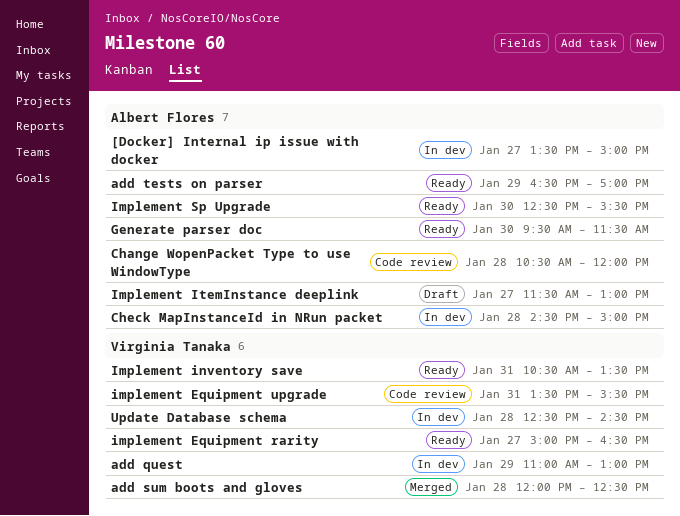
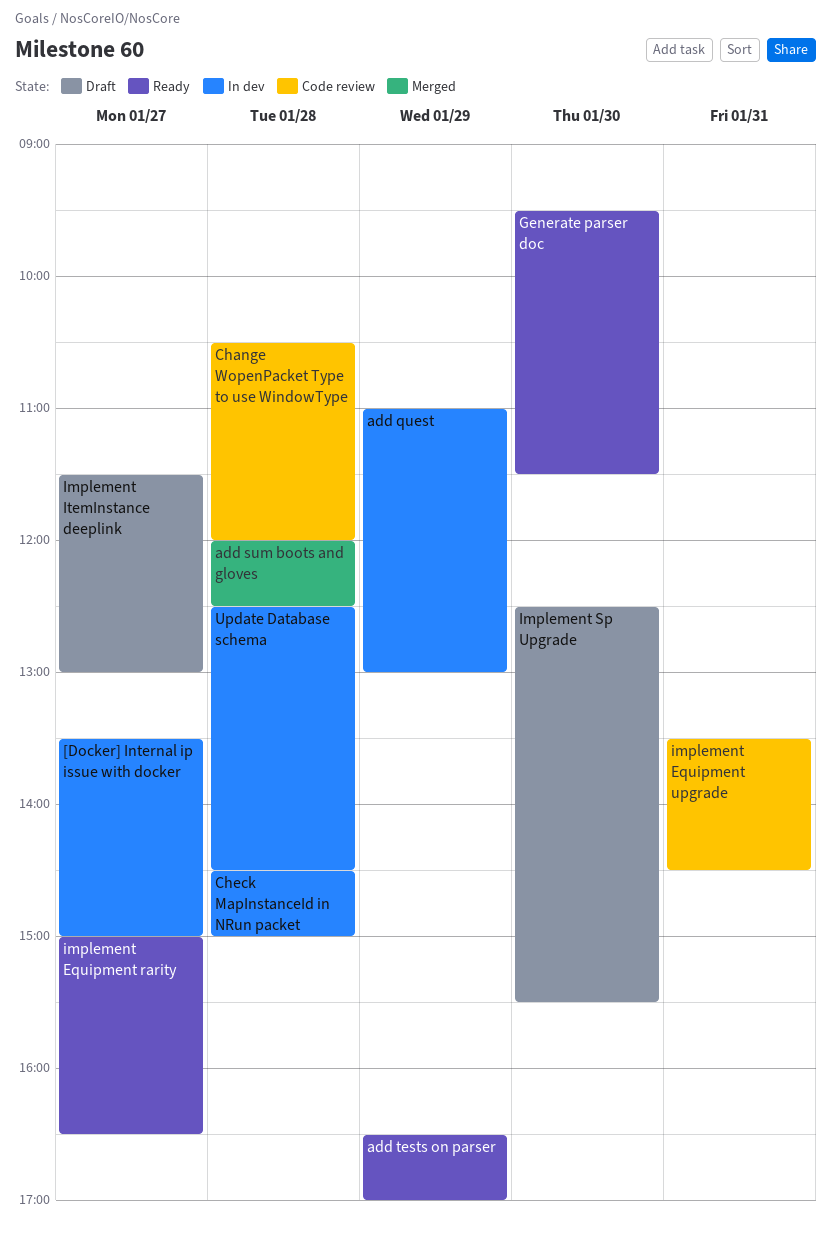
implement Equipment upgrade, ends: 15:30 -> 14:30
Implement inventory save: present -> none
Implement Sp Upgrade, status: Ready -> Draft

